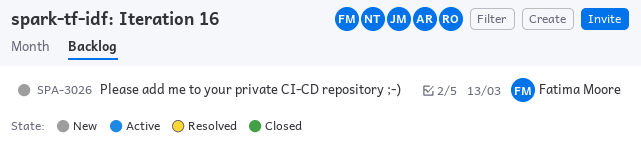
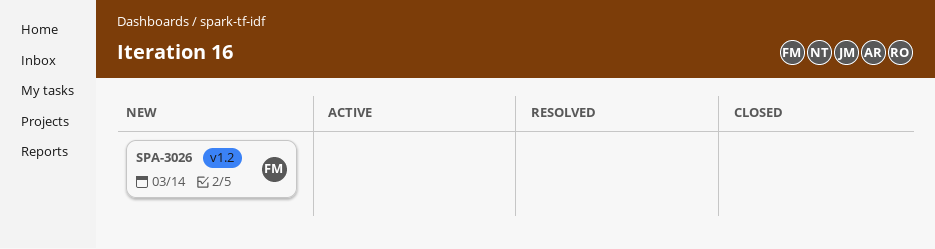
SPA-3026, due: Mar 13 -> Mar 14

